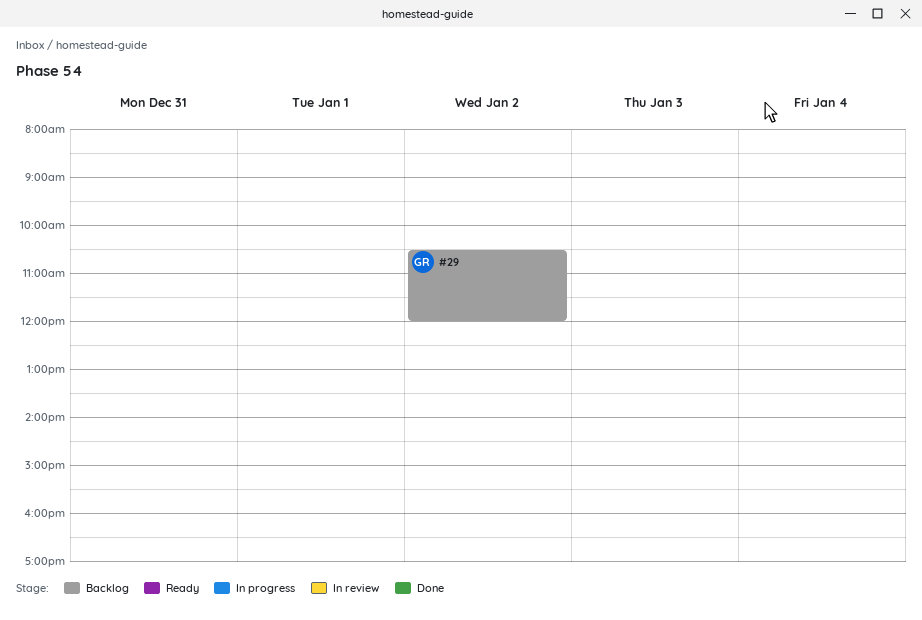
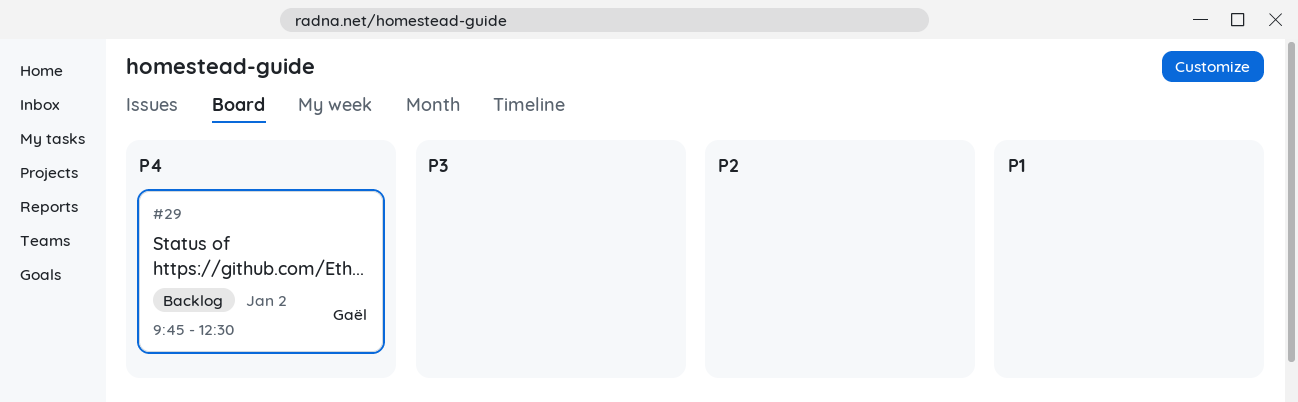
#29, begins: 10:30 -> 09:45
#29, ends: 12:00 -> 12:30

